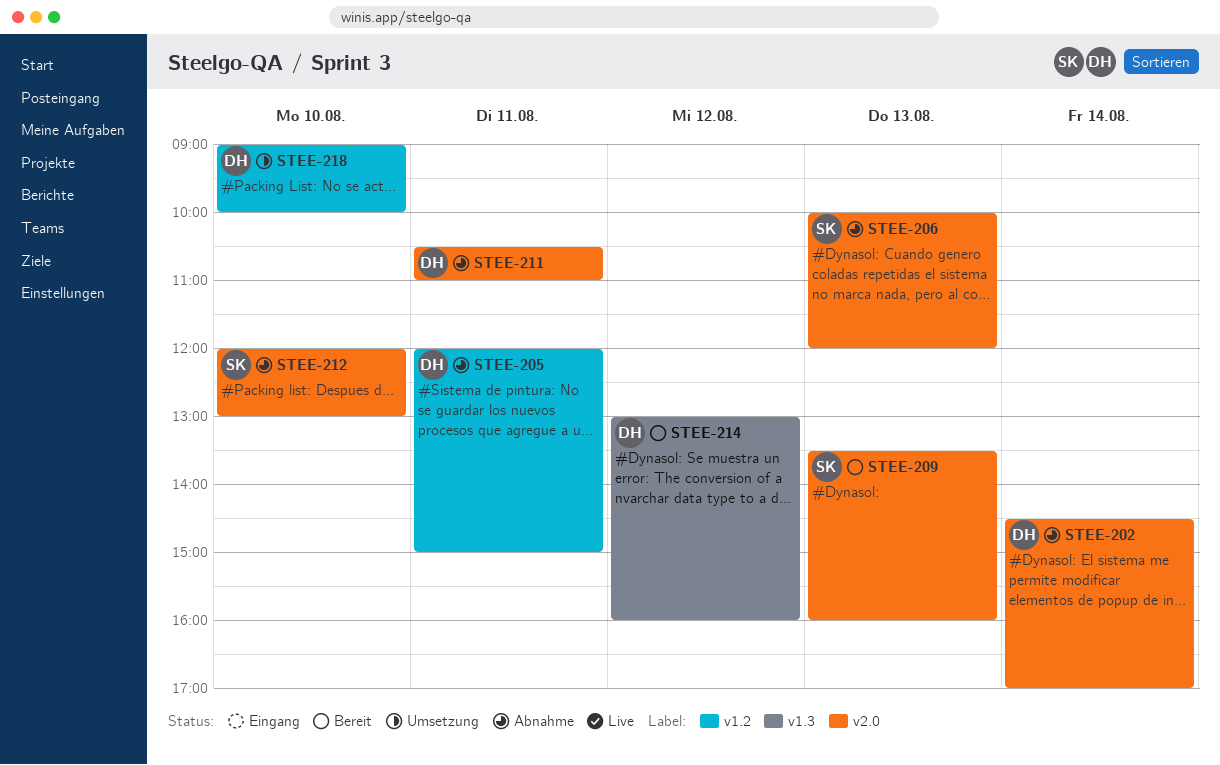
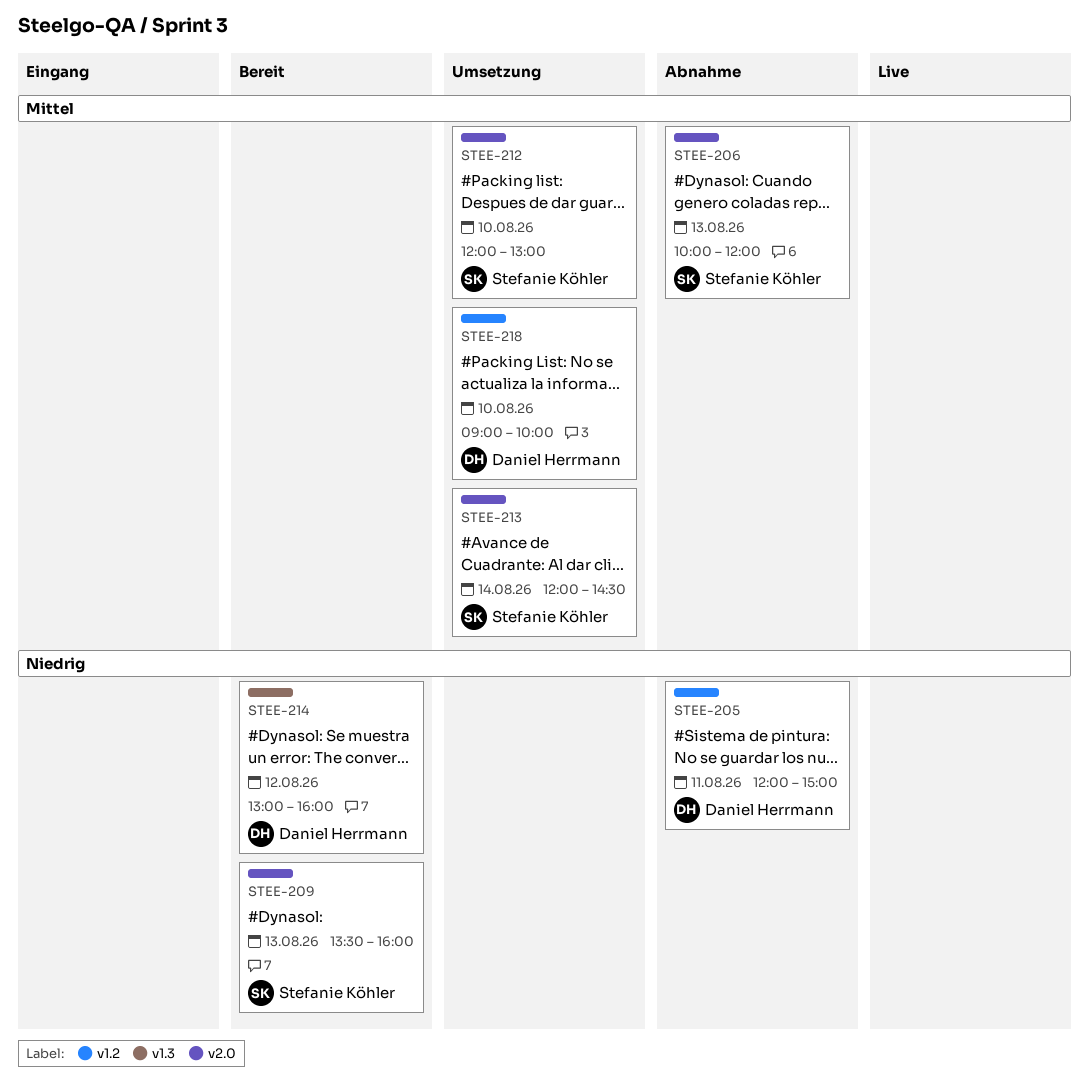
STEE-202: present -> none
STEE-211: present -> none
STEE-212, status: Abnahme -> Umsetzung
STEE-213: none -> present

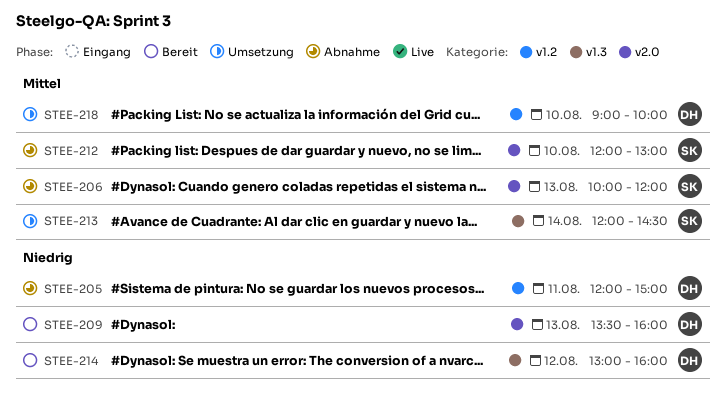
STEE-209, owner: Stefanie Köhler -> Daniel Herrmann
STEE-212, status: Umsetzung -> Abnahme
STEE-213, label: v2.0 -> v1.3

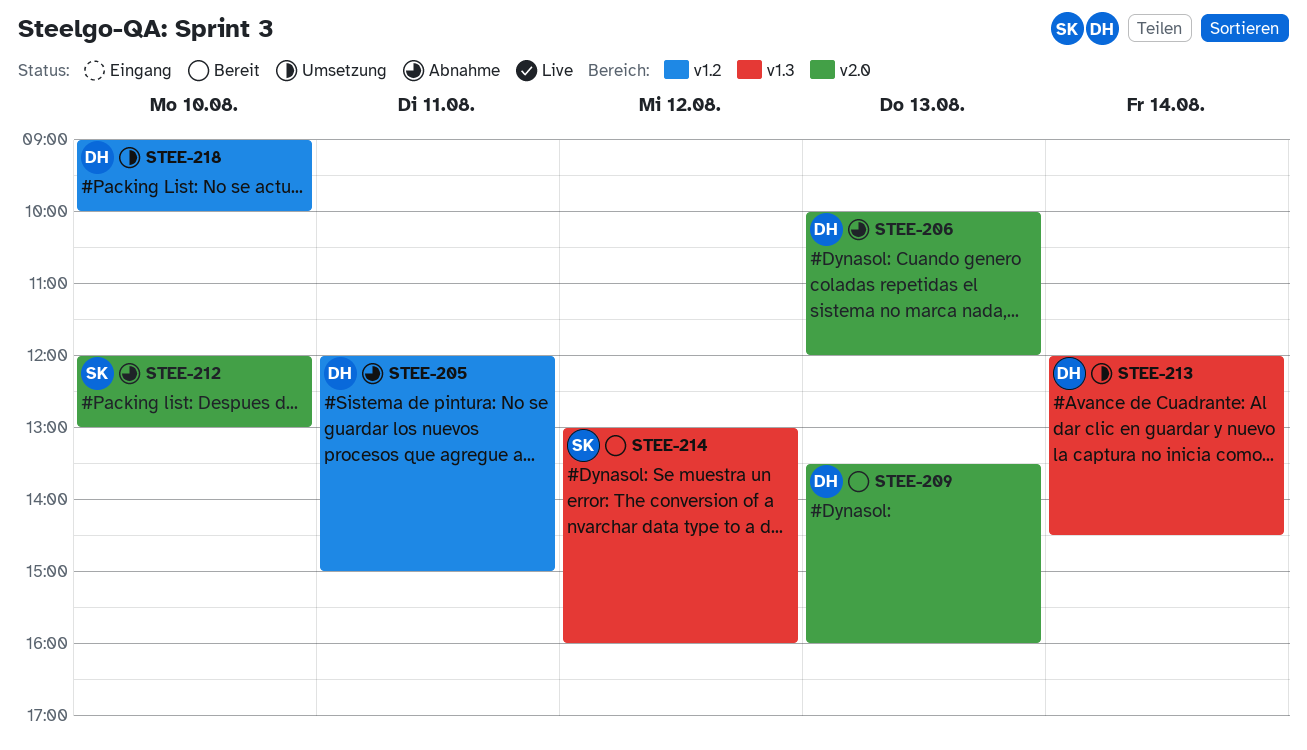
STEE-206, owner: SK -> DH
STEE-213, owner: SK -> DH
STEE-214, owner: DH -> SK

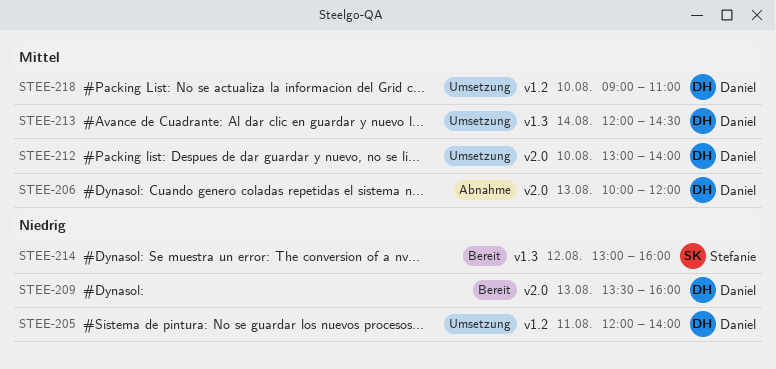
STEE-205, status: Abnahme -> Umsetzung
STEE-205, ends: 15:00 -> 14:00
STEE-212, status: Abnahme -> Umsetzung
STEE-212, owner: Stefanie -> Daniel
STEE-212, begins: 12:00 -> 13:00
STEE-212, ends: 13:00 -> 14:00
STEE-218, ends: 10:00 -> 11:00

